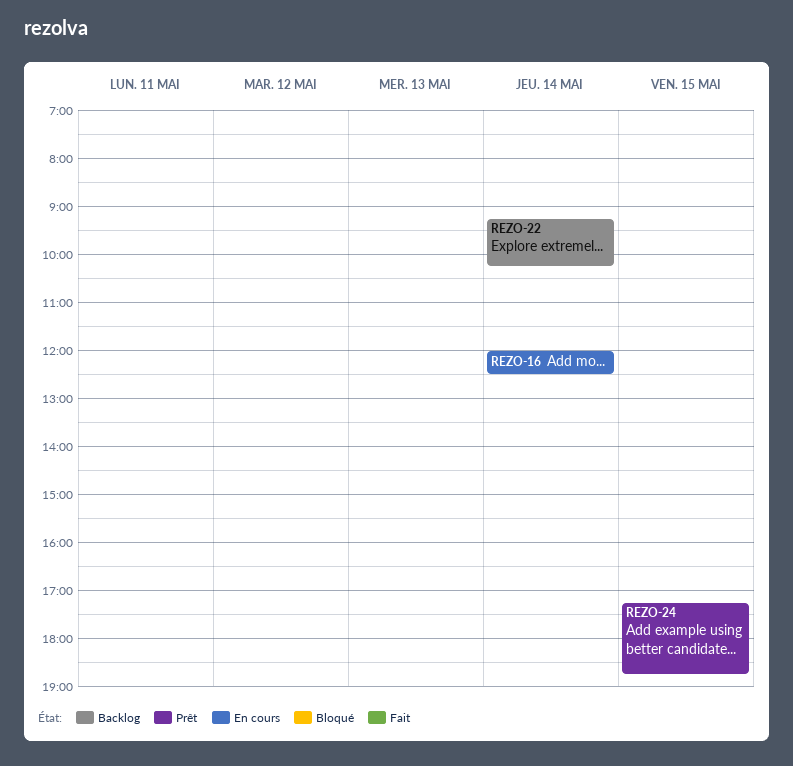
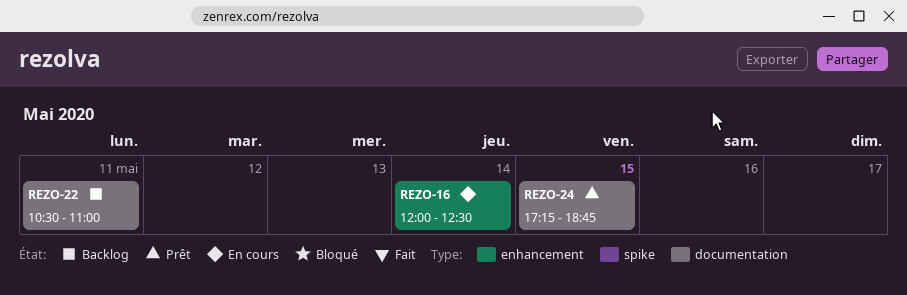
REZO-22, day: May 14 -> May 11
REZO-22, begins: 09:15 -> 10:30
REZO-22, ends: 10:15 -> 11:00

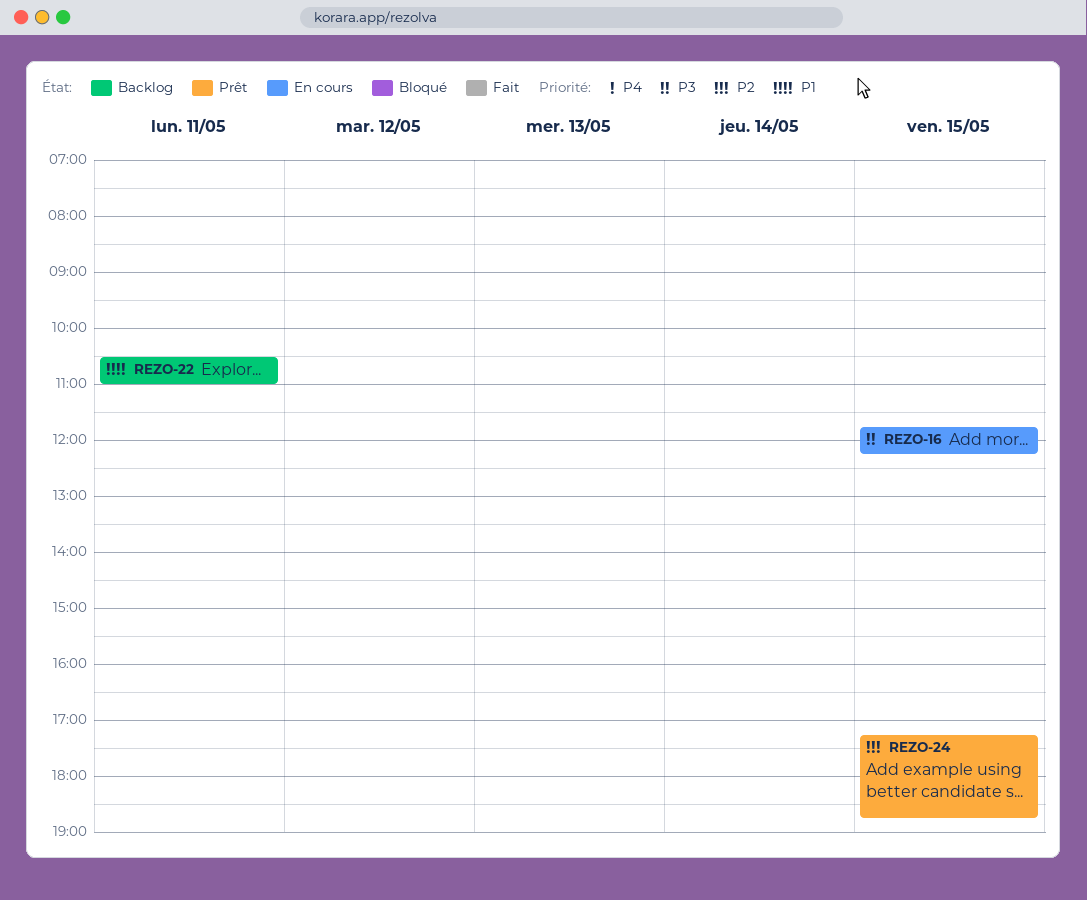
REZO-16, day: May 14 -> May 15
REZO-16, begins: 12:00 -> 11:45
REZO-16, ends: 12:30 -> 12:15

